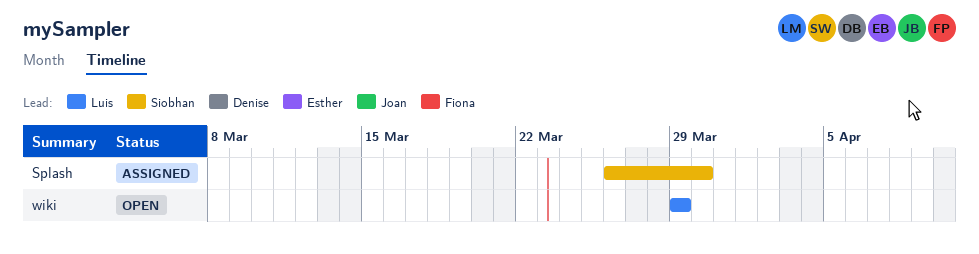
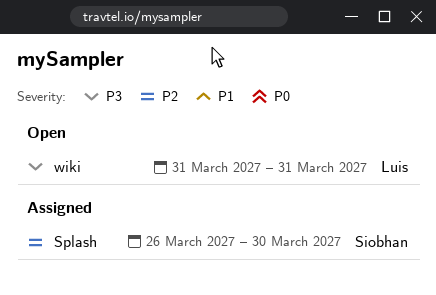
wiki, start: Mar 29 -> Mar 31
wiki, due: Mar 29 -> Mar 31

